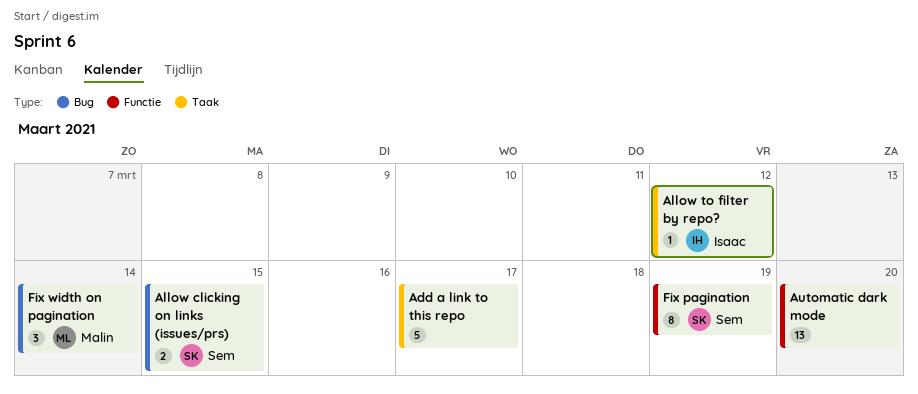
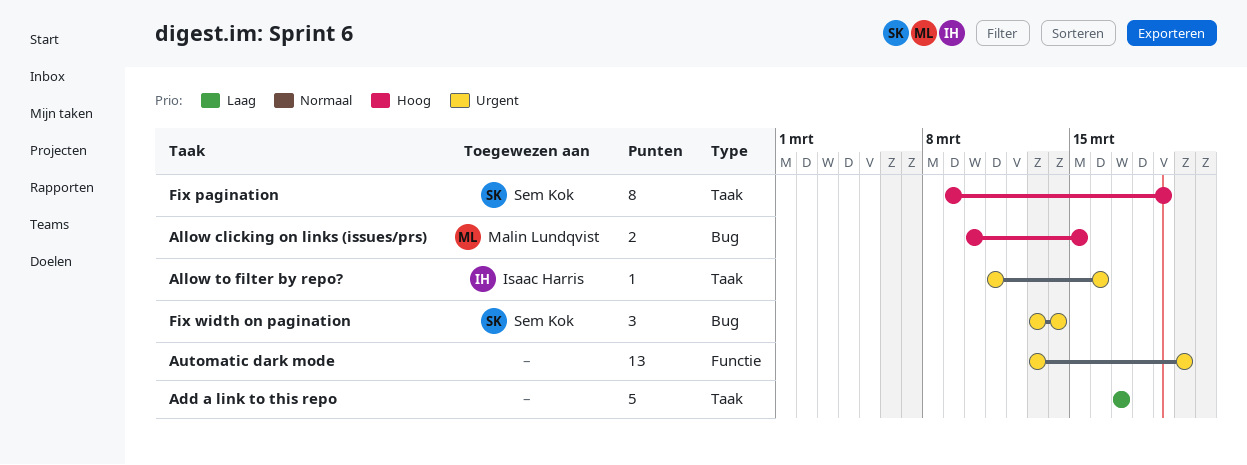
Allow clicking on links (issues/prs), owner: Sem Kok -> Malin Lundqvist
Allow to filter by repo?, due: Mar 12 -> Mar 16
Fix pagination, label: Functie -> Taak
Fix width on pagination, owner: Malin Lundqvist -> Sem Kok

